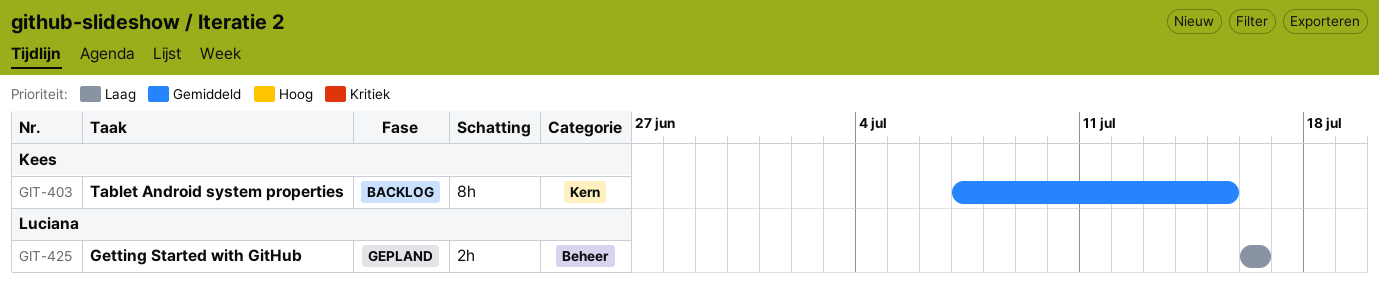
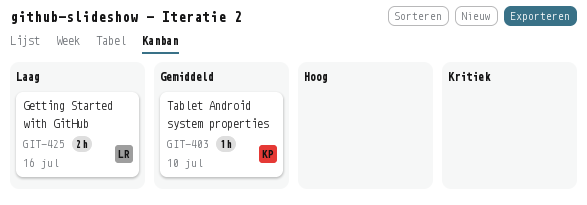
GIT-403, estimate: 8h -> 1h
GIT-403, due: Jul 15 -> Jul 10

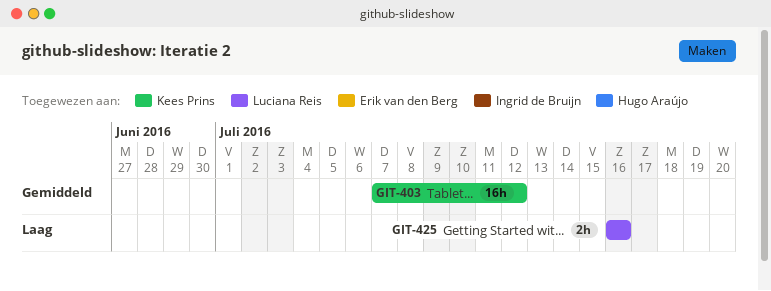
GIT-403, estimate: 1h -> 16h
GIT-403, due: Jul 10 -> Jul 12

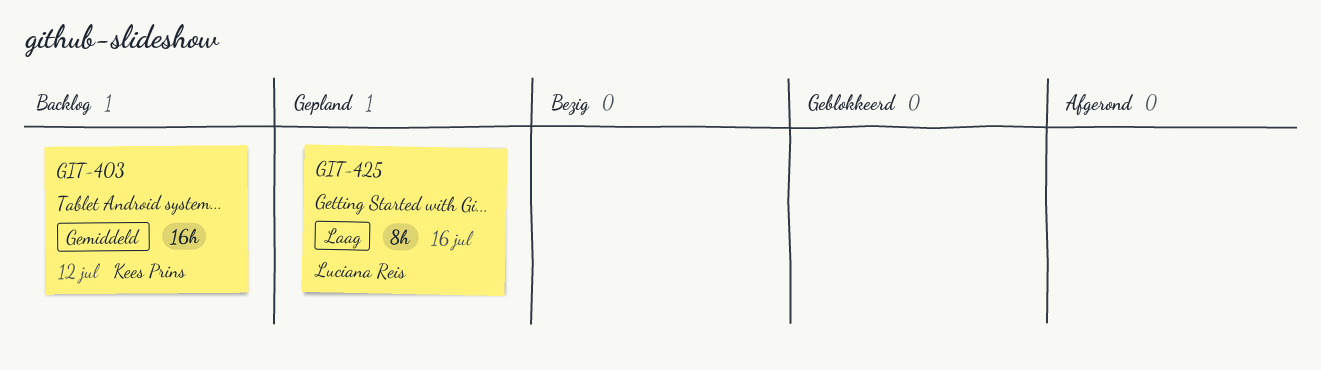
GIT-425, estimate: 2h -> 8h

